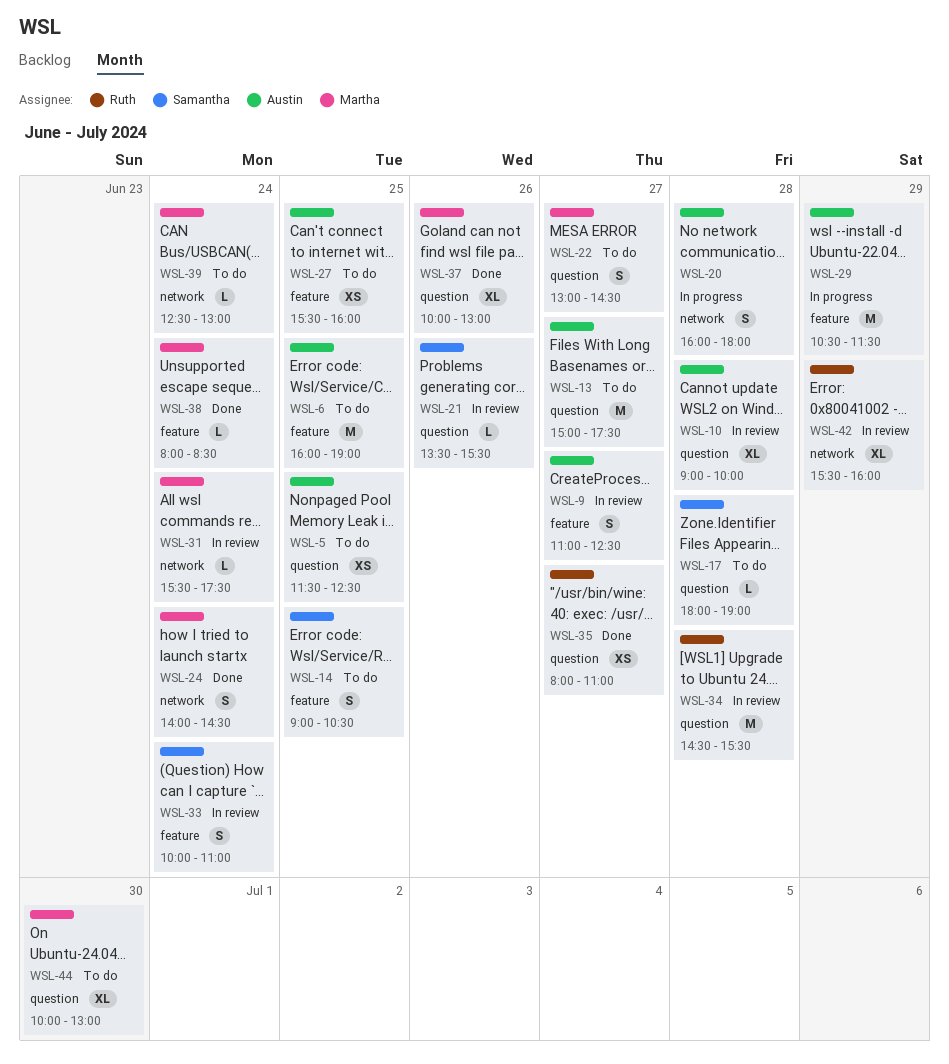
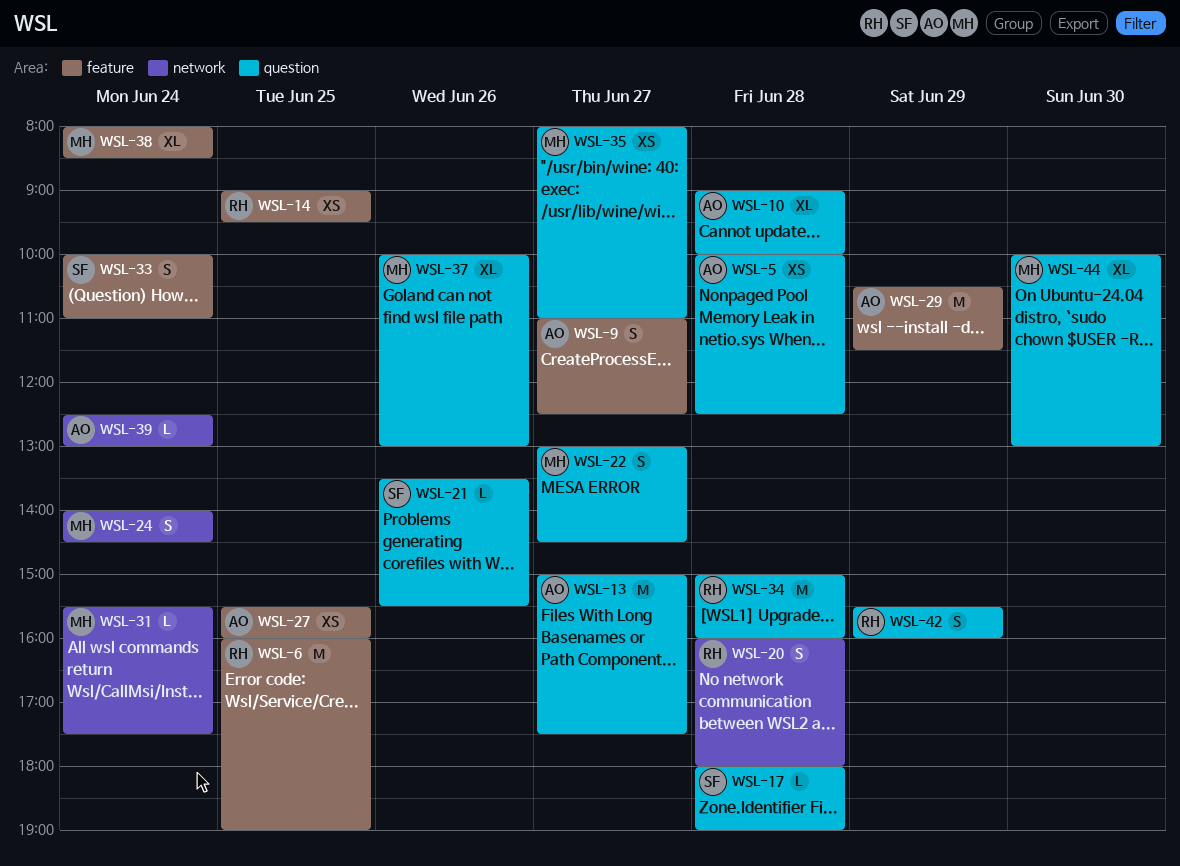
WSL-5, day: Jun 25 -> Jun 28
WSL-5, begins: 11:30 -> 10:00
WSL-6, owner: Austin -> Ruth
WSL-14, owner: Samantha -> Ruth
WSL-14, estimate: S -> XS
WSL-14, ends: 10:30 -> 09:30
WSL-20, owner: Austin -> Ruth
WSL-34, begins: 14:30 -> 15:00
WSL-34, ends: 15:30 -> 16:00
WSL-35, owner: Ruth -> Martha
WSL-38, estimate: L -> XL
WSL-39, owner: Martha -> Austin
WSL-42, label: network -> question
WSL-42, estimate: XL -> S

